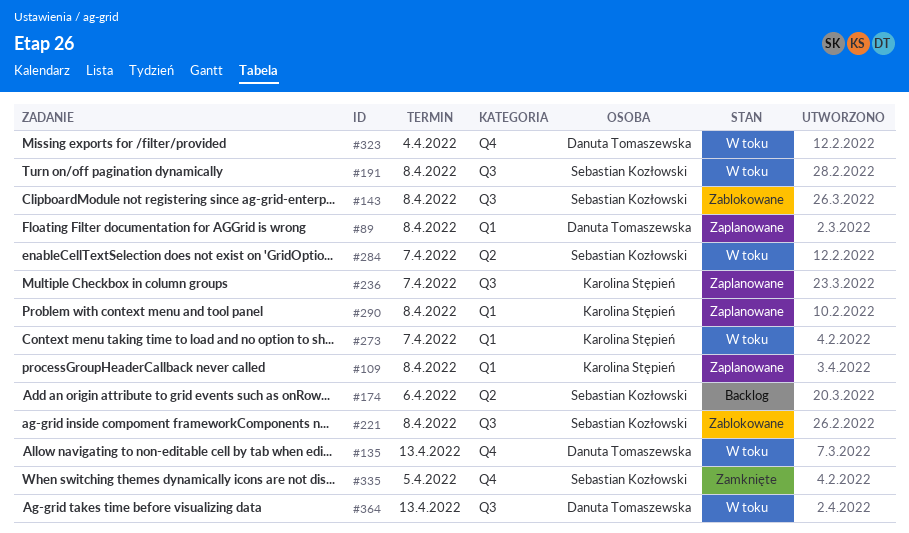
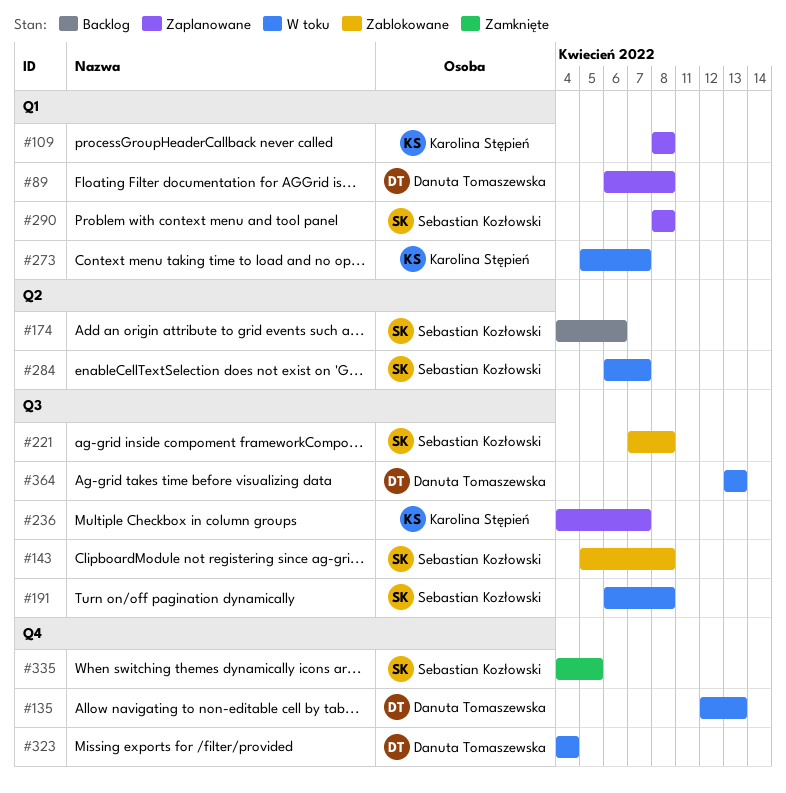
#290, owner: Karolina Stępień -> Sebastian Kozłowski

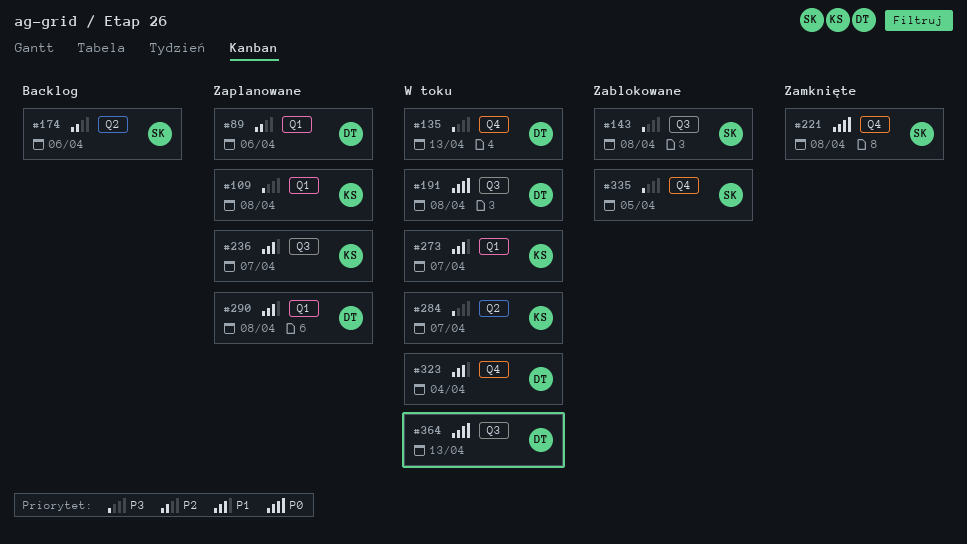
#89, due: Apr 8 -> Apr 6
#191, owner: Sebastian Kozłowski -> Danuta Tomaszewska
#221, status: Zablokowane -> Zamknięte
#221, label: Q3 -> Q4
#284, owner: Sebastian Kozłowski -> Karolina Stępień
#290, owner: Sebastian Kozłowski -> Danuta Tomaszewska
#335, status: Zamknięte -> Zablokowane

